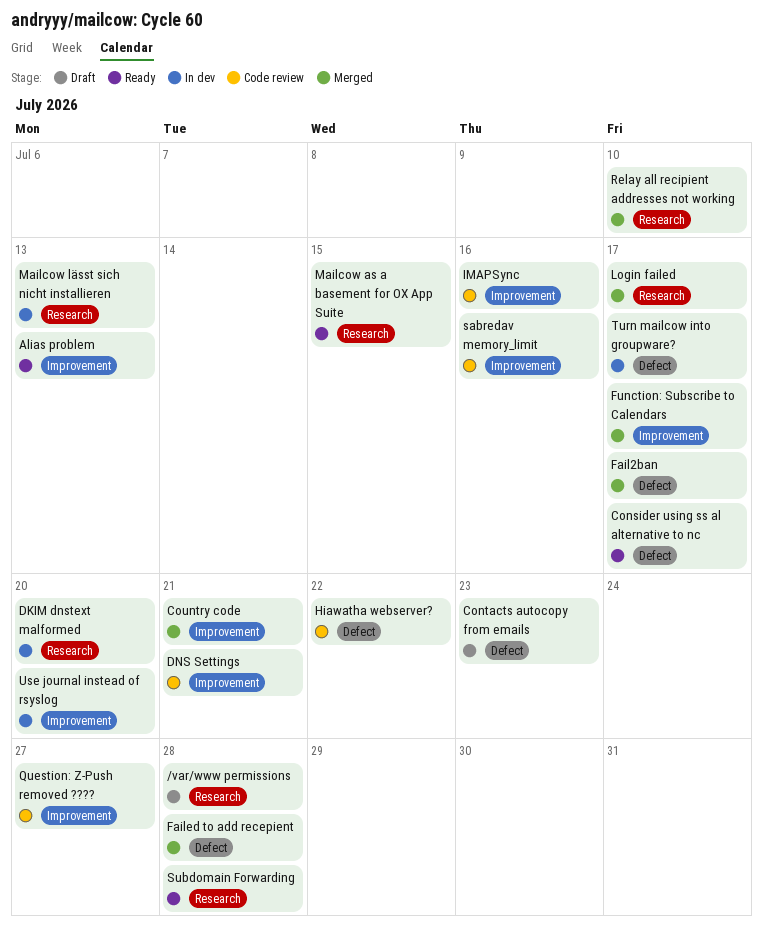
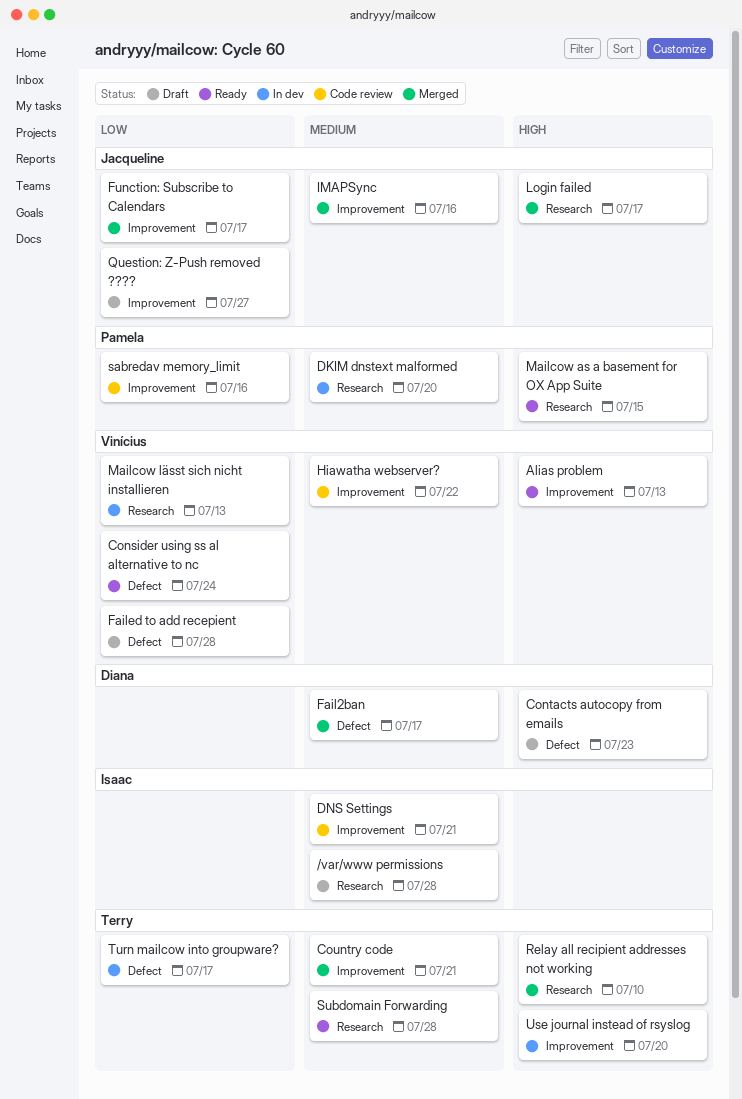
Consider using ss al alternative to nc, due: Jul 17 -> Jul 24
Failed to add recepient, status: Merged -> Draft
Hiawatha webserver?, label: Defect -> Improvement
IMAPSync, status: Code review -> Merged
Question: Z-Push removed ????, status: Code review -> Draft

